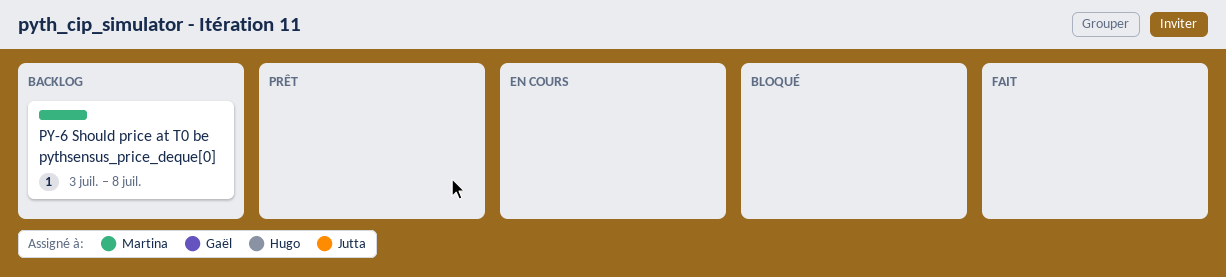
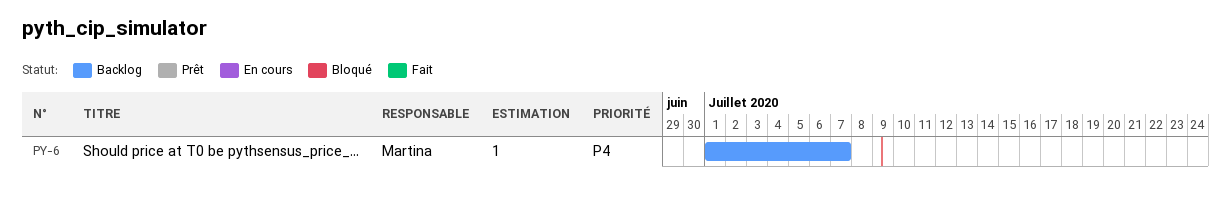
PY-6, start: Jul 3 -> Jul 1
PY-6, due: Jul 8 -> Jul 7

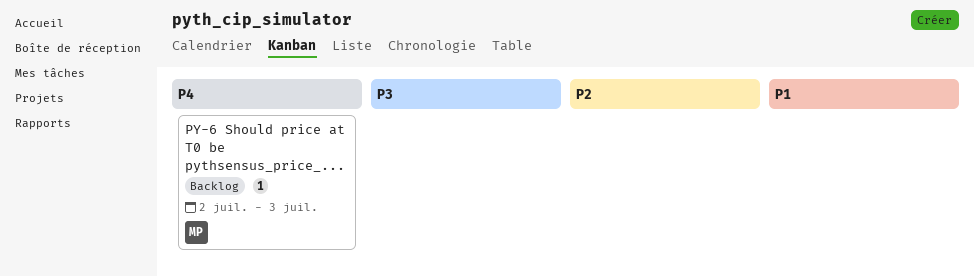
PY-6, start: Jul 1 -> Jul 2
PY-6, due: Jul 7 -> Jul 3

